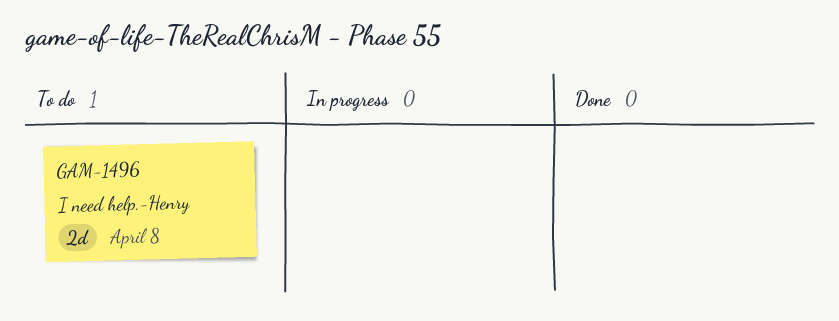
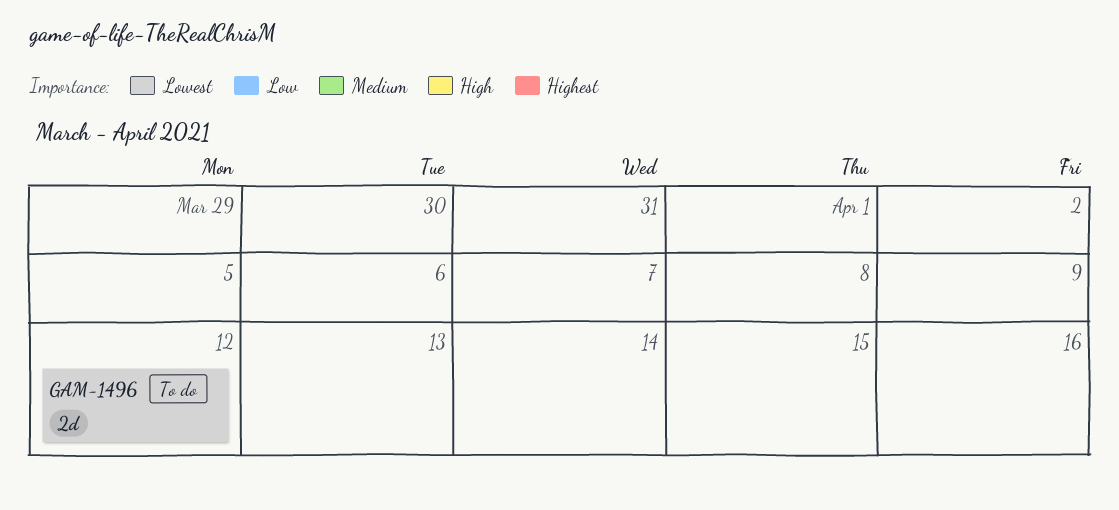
GAM-1496, due: Apr 8 -> Apr 12

